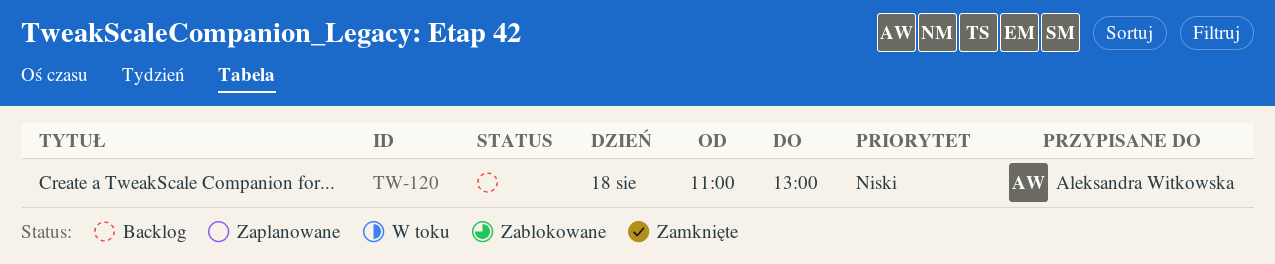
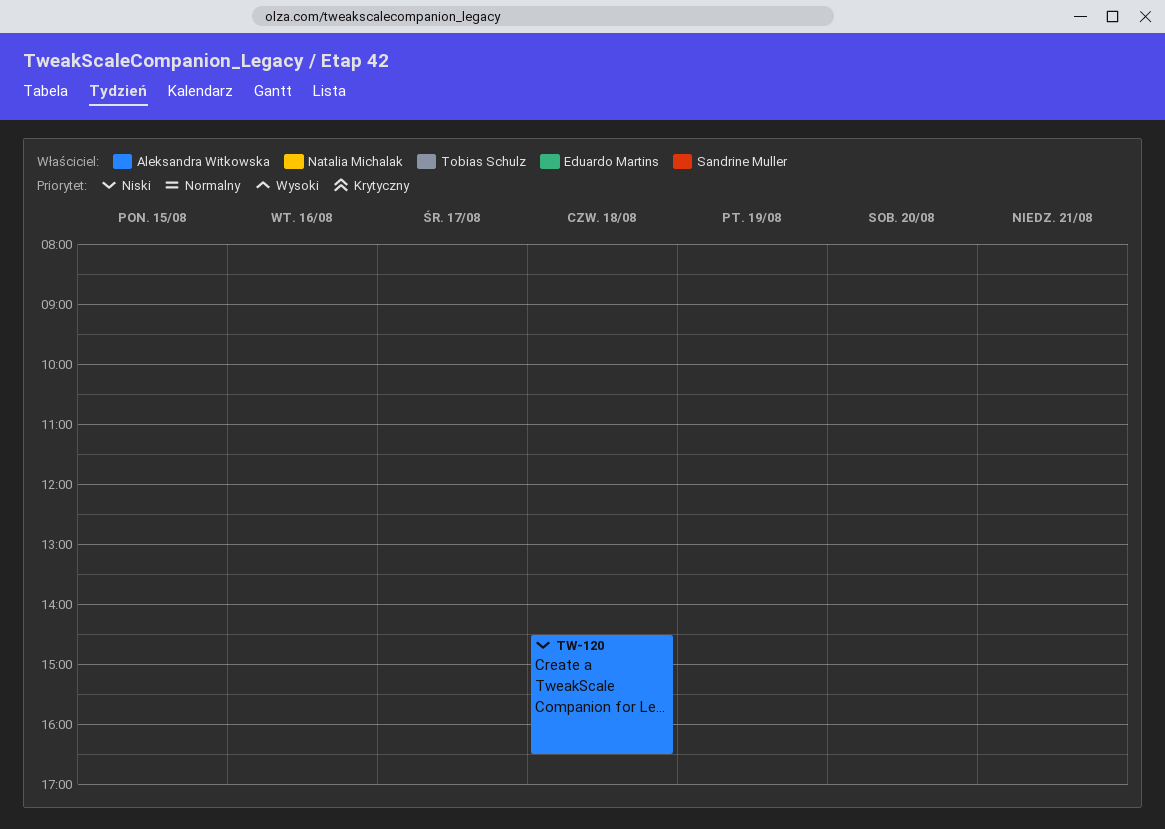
TW-120, begins: 11:00 -> 14:30
TW-120, ends: 13:00 -> 16:30

